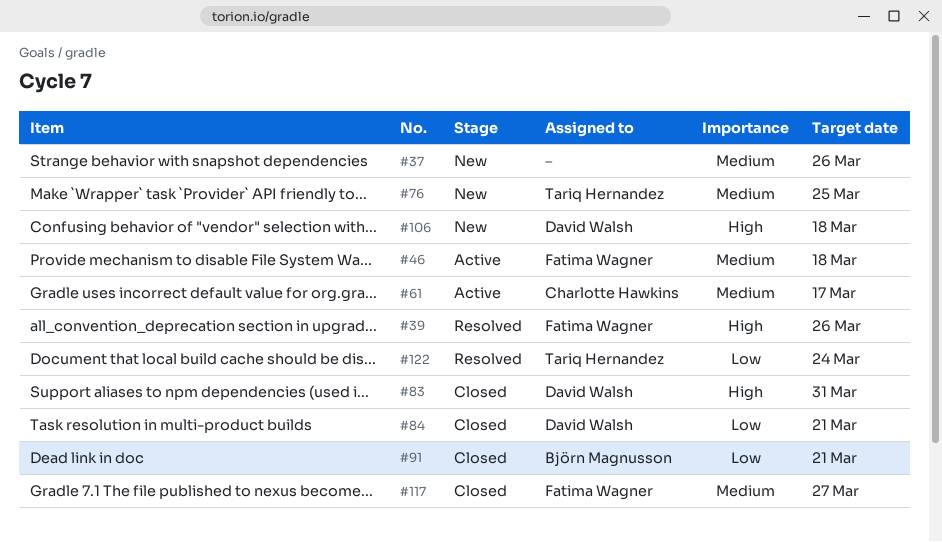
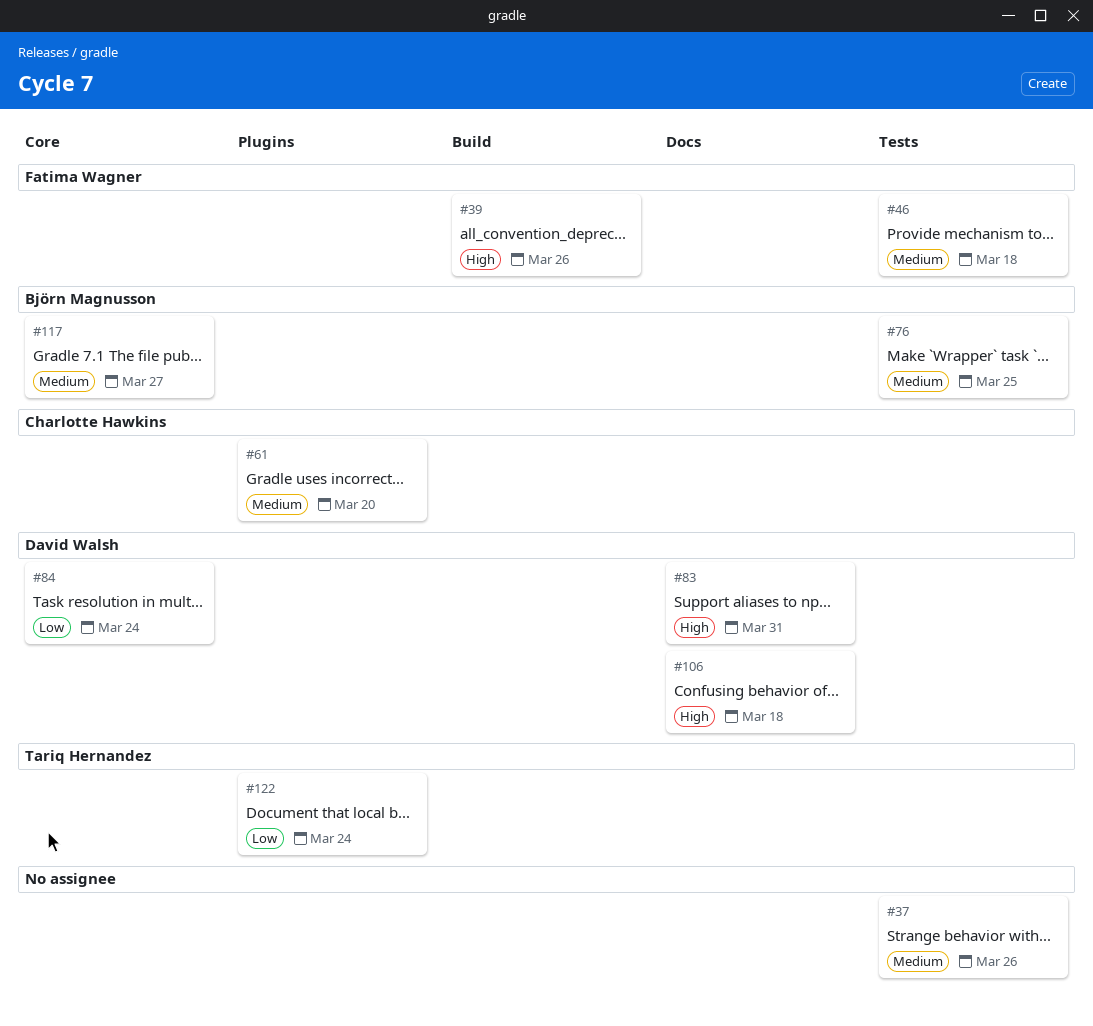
#61, due: Mar 17 -> Mar 20
#76, owner: Tariq Hernandez -> Björn Magnusson
#84, due: Mar 21 -> Mar 24
#91: present -> none
#117, owner: Fatima Wagner -> Björn Magnusson

